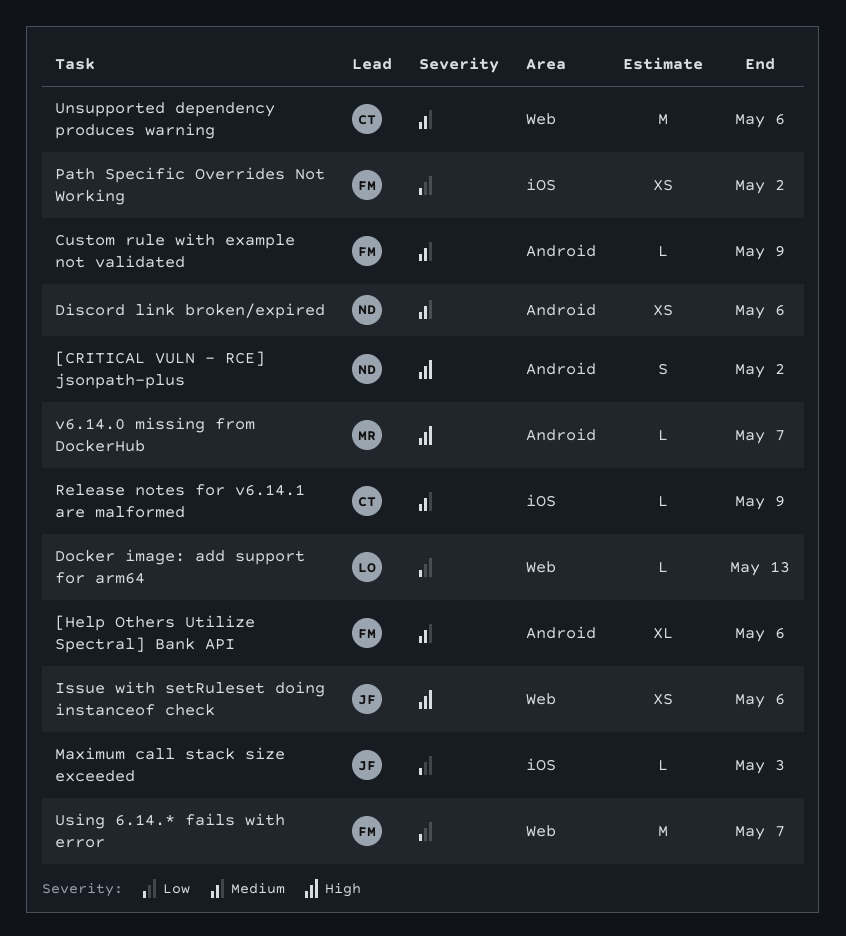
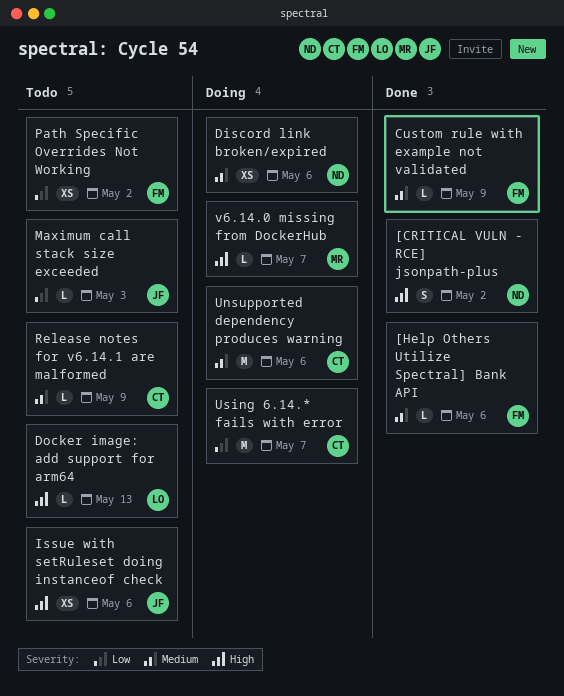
[Help Others Utilize Spectral] Bank API, estimate: XL -> L
Docker image: add support for arm64, priority: Low -> High
Using 6.14.* fails with error, owner: FM -> CT

